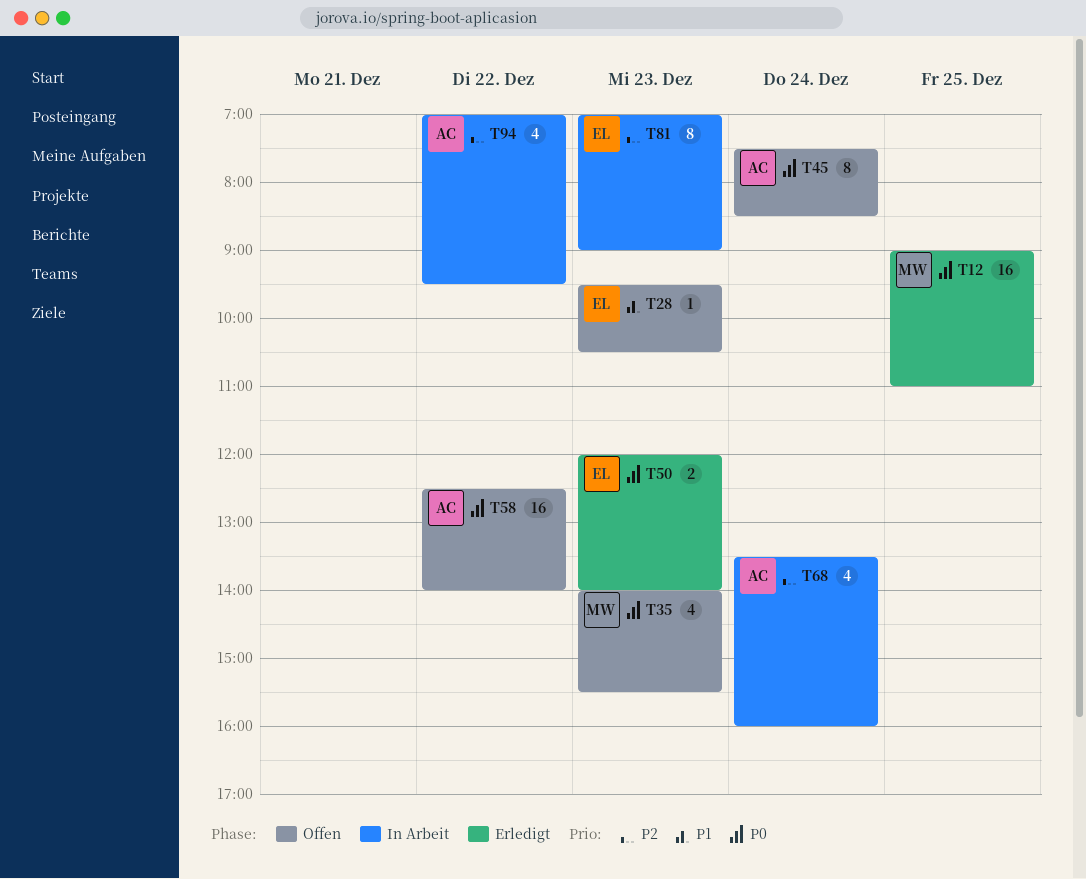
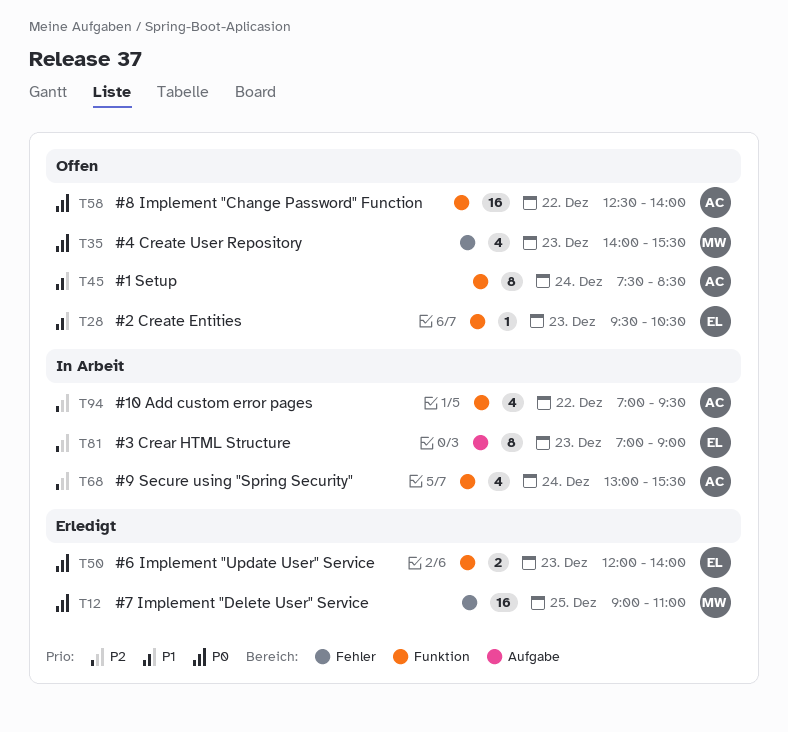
T45, priority: P0 -> P1
T68, begins: 13:30 -> 13:00
T68, ends: 16:00 -> 15:30

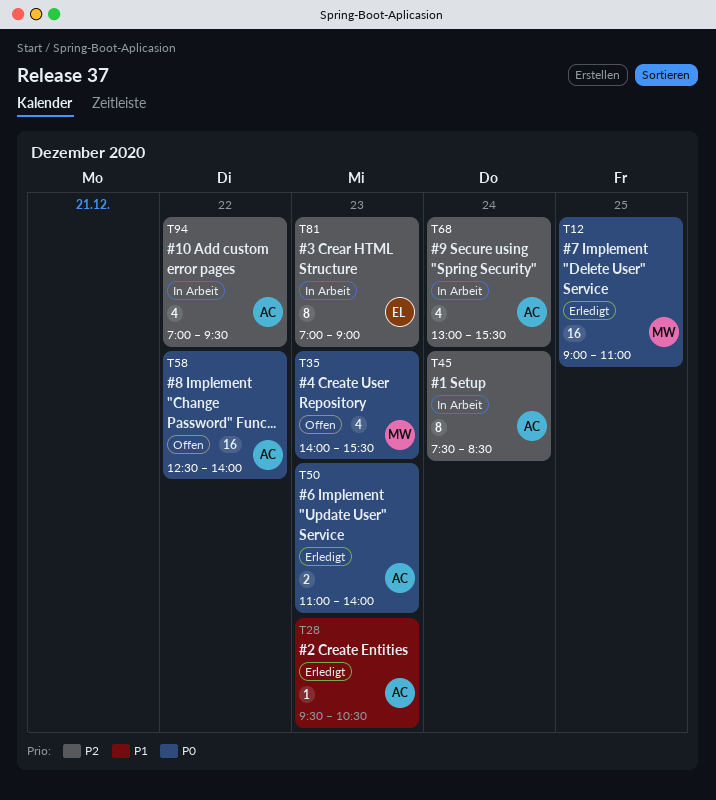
T28, status: Offen -> Erledigt
T28, owner: EL -> AC
T45, status: Offen -> In Arbeit
T45, priority: P1 -> P2
T50, owner: EL -> AC
T50, begins: 12:00 -> 11:00

